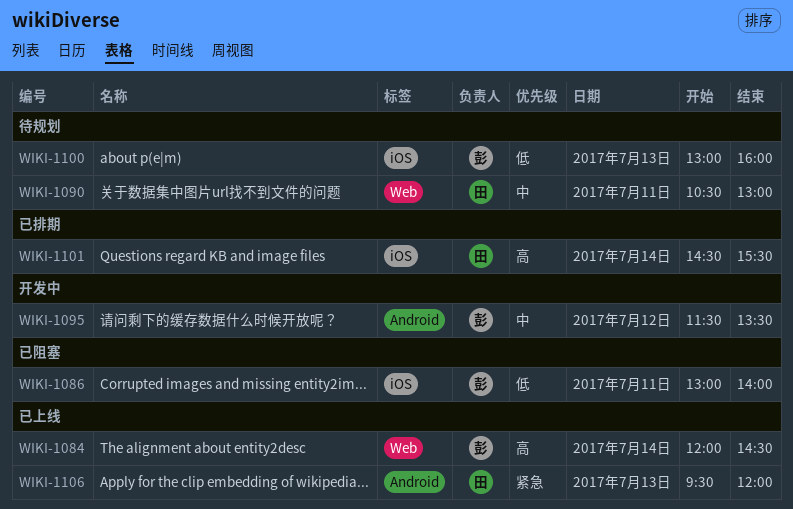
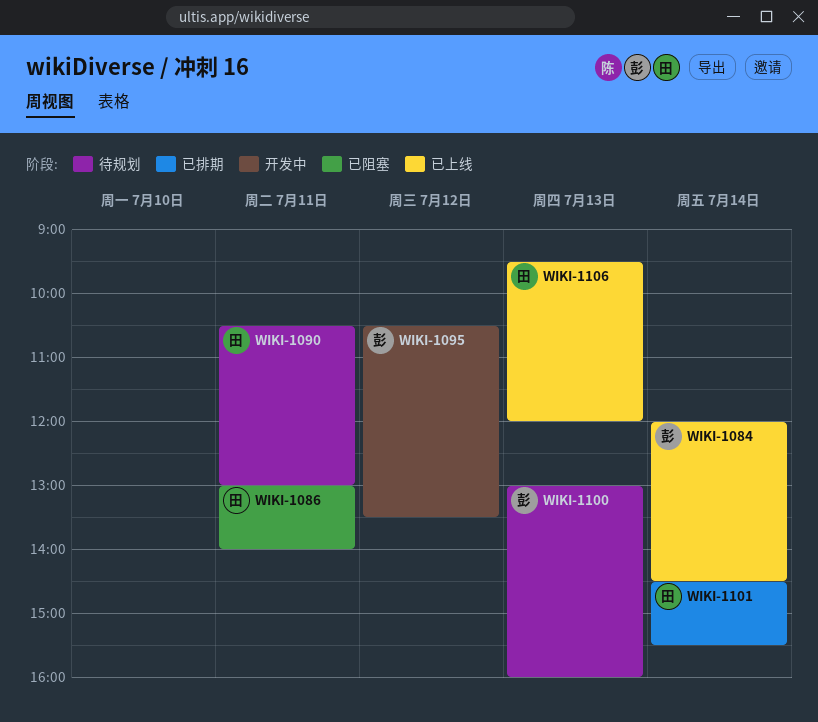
WIKI-1086, owner: 彭 -> 田
WIKI-1095, begins: 11:30 -> 10:30

